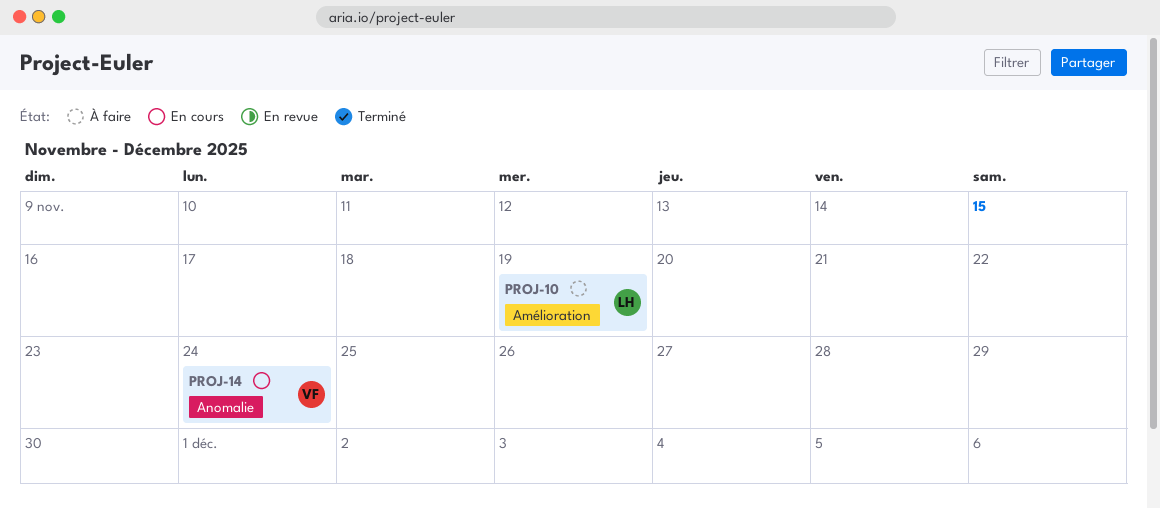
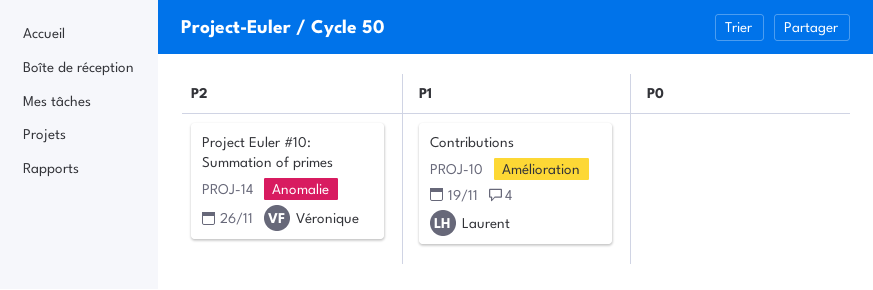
PROJ-14, due: Nov 24 -> Nov 26

